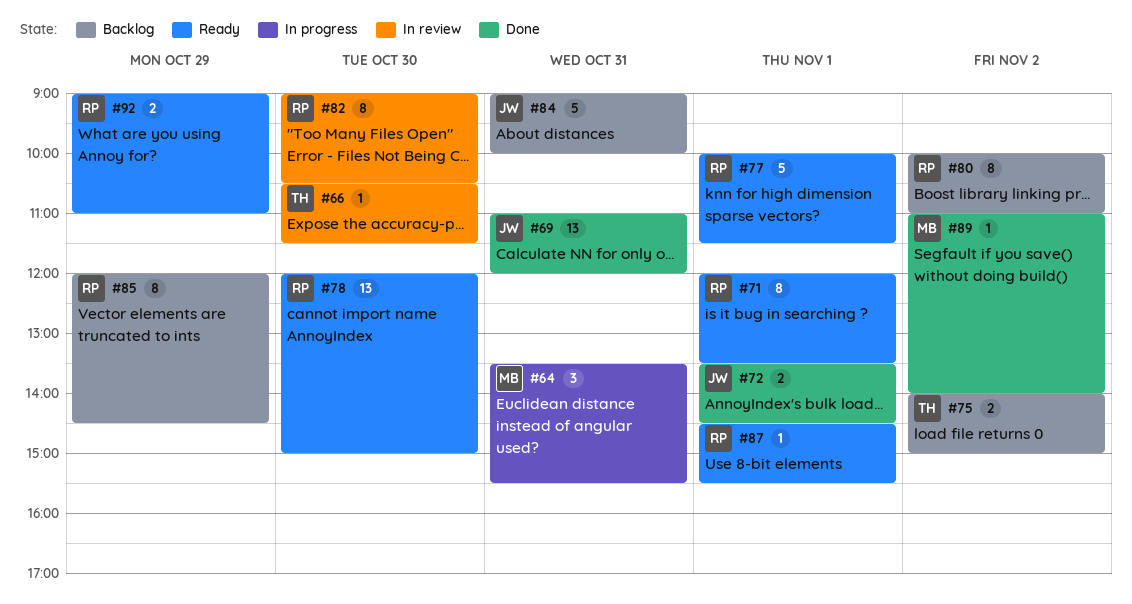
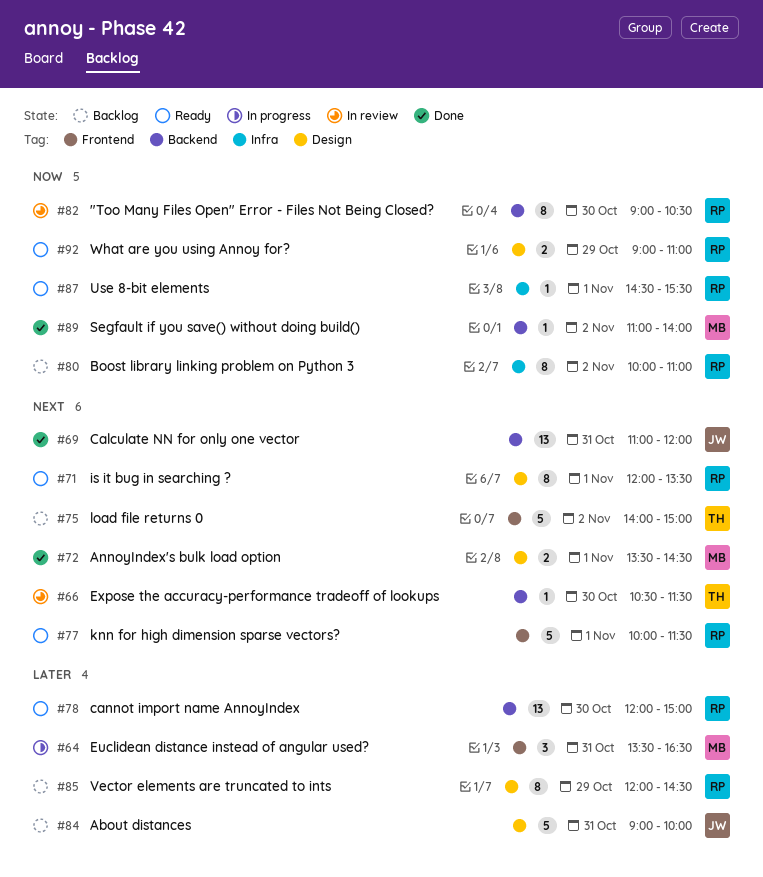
#64, ends: 15:30 -> 16:30
#72, owner: JW -> MB
#75, estimate: 2 -> 5

